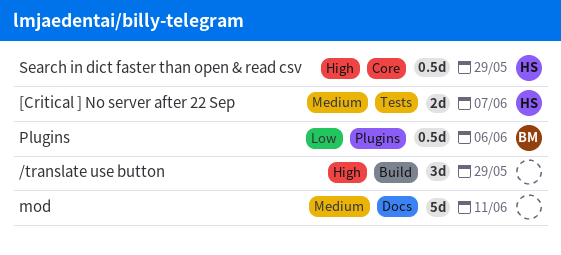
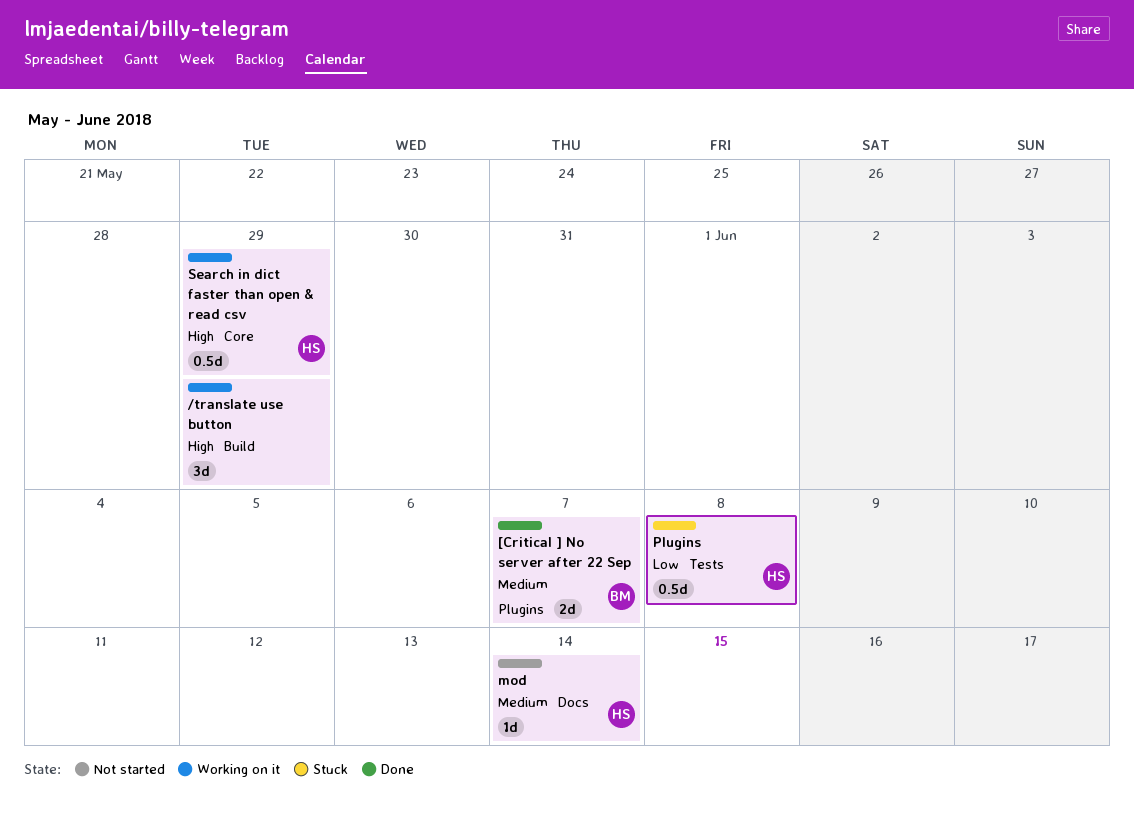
[Critical ] No server after 22 Sep, owner: HS -> BM
[Critical ] No server after 22 Sep, label: Tests -> Plugins
mod, owner: none -> HS
mod, estimate: 5d -> 1d
mod, due: Jun 11 -> Jun 14
Plugins, owner: BM -> HS
Plugins, label: Plugins -> Tests
Plugins, due: Jun 6 -> Jun 8

